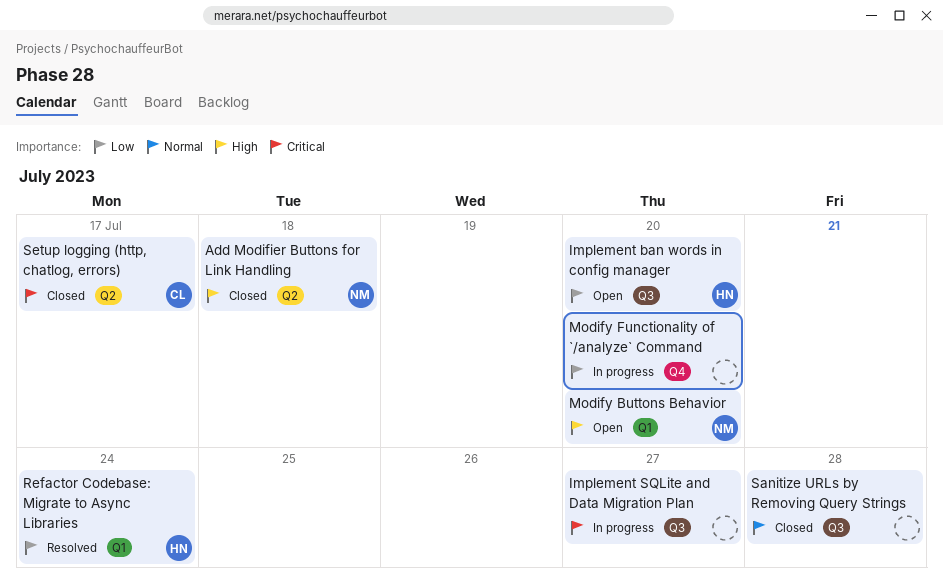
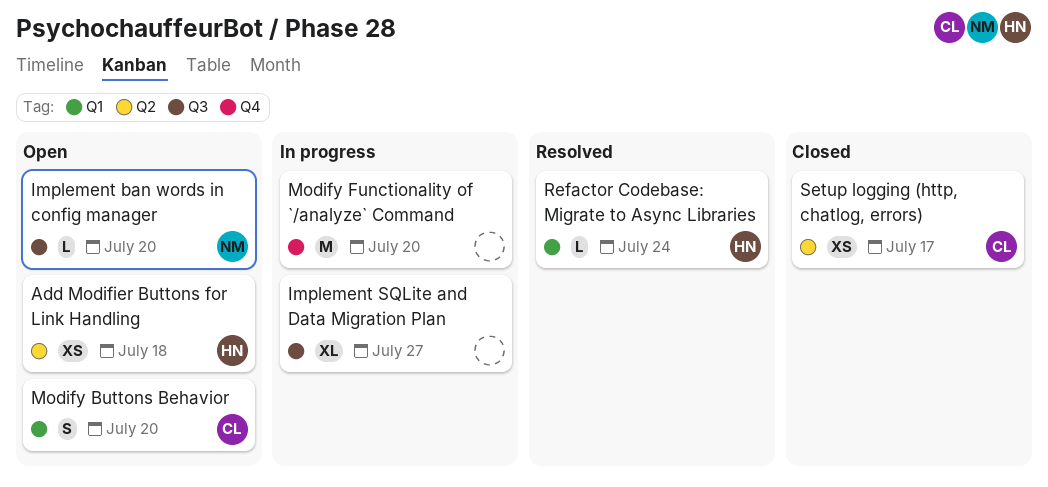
Add Modifier Buttons for Link Handling, status: Closed -> Open
Add Modifier Buttons for Link Handling, owner: NM -> HN
Implement ban words in config manager, owner: HN -> NM
Modify Buttons Behavior, owner: NM -> CL
Sanitize URLs by Removing Query Strings: present -> none

